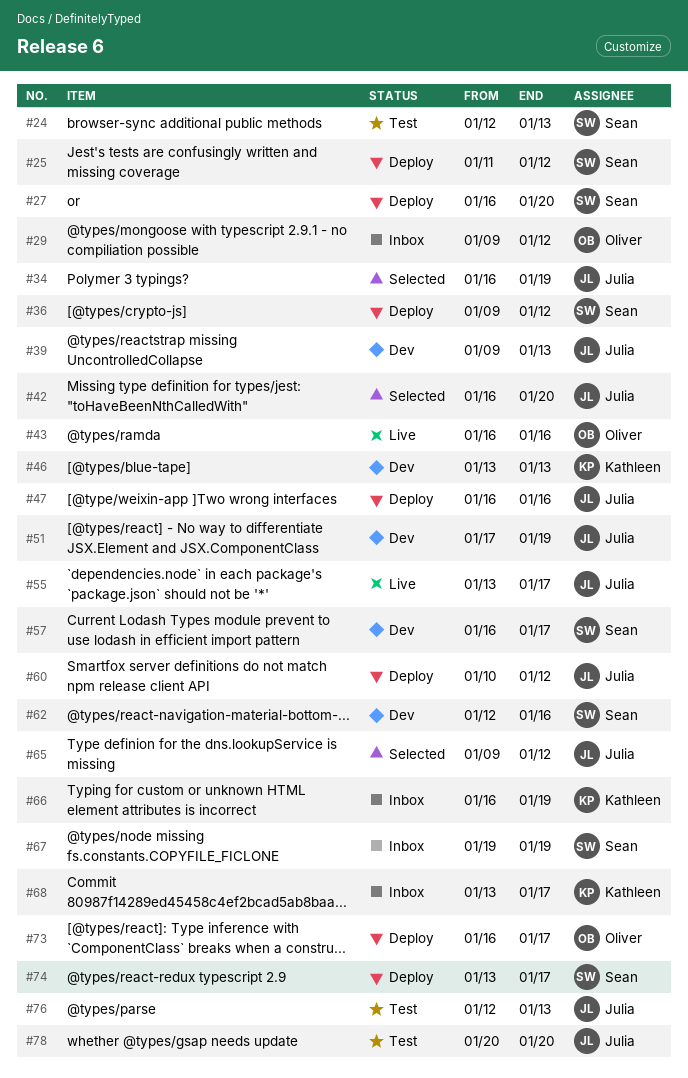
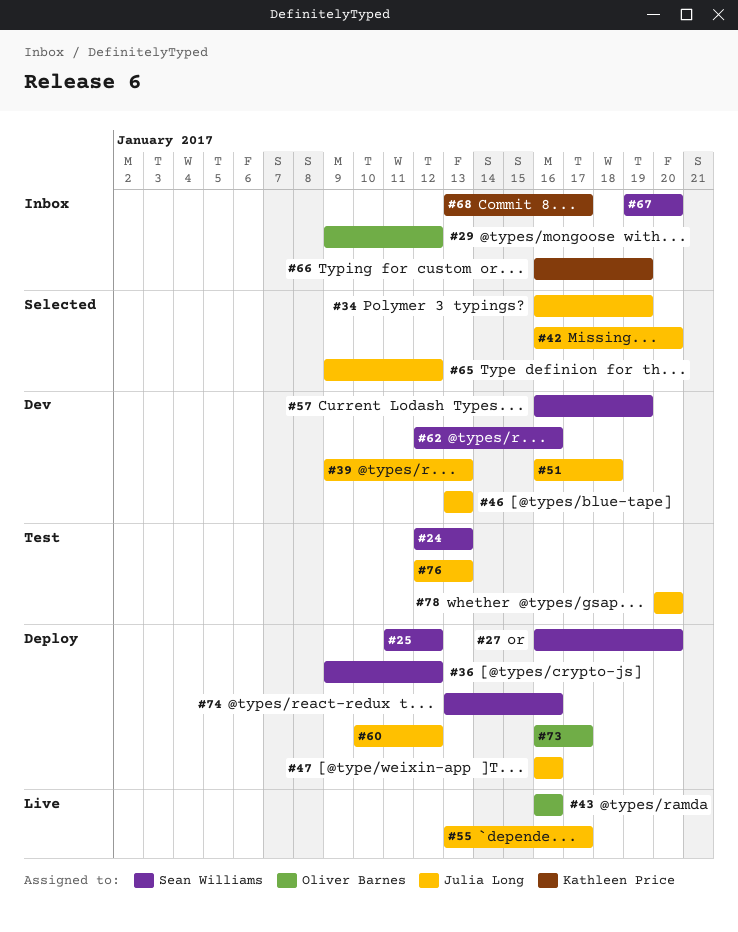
#46, owner: Kathleen Price -> Julia Long
#51, start: Jan 17 -> Jan 16
#51, due: Jan 19 -> Jan 18
#57, due: Jan 17 -> Jan 19
#67, due: Jan 19 -> Jan 20
#74, due: Jan 17 -> Jan 16

